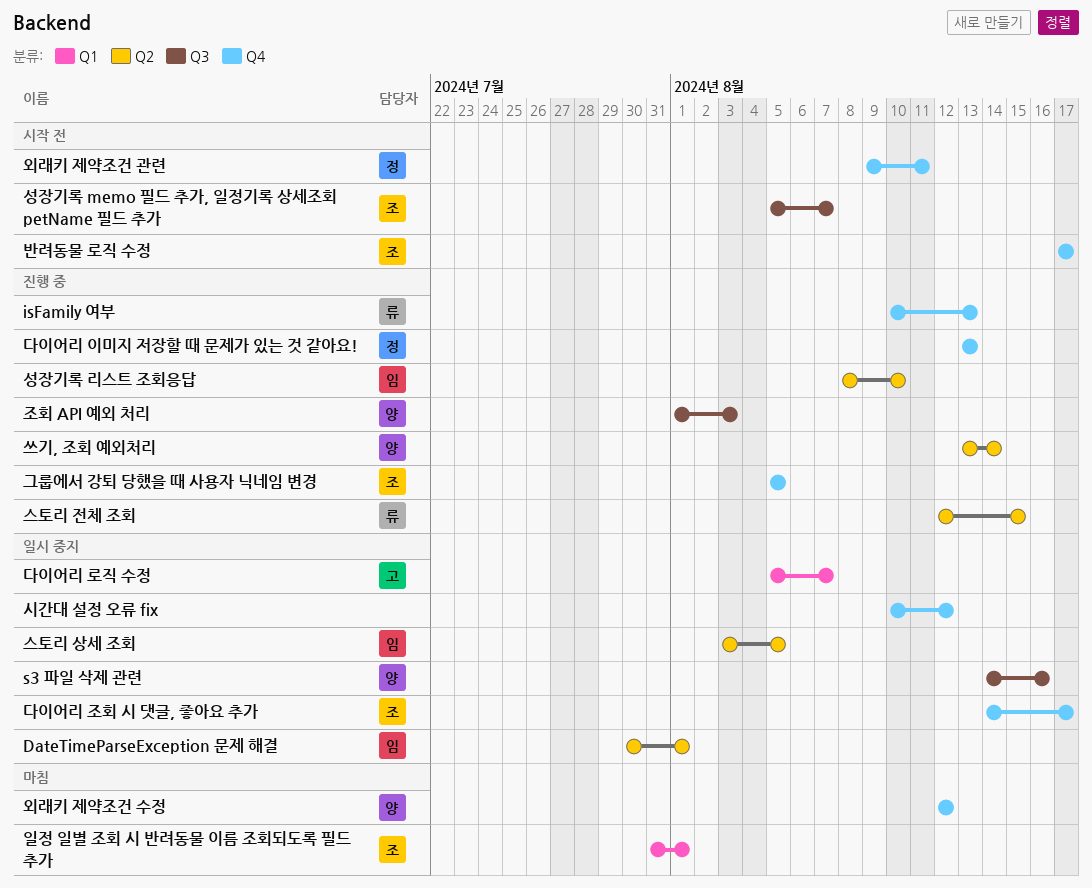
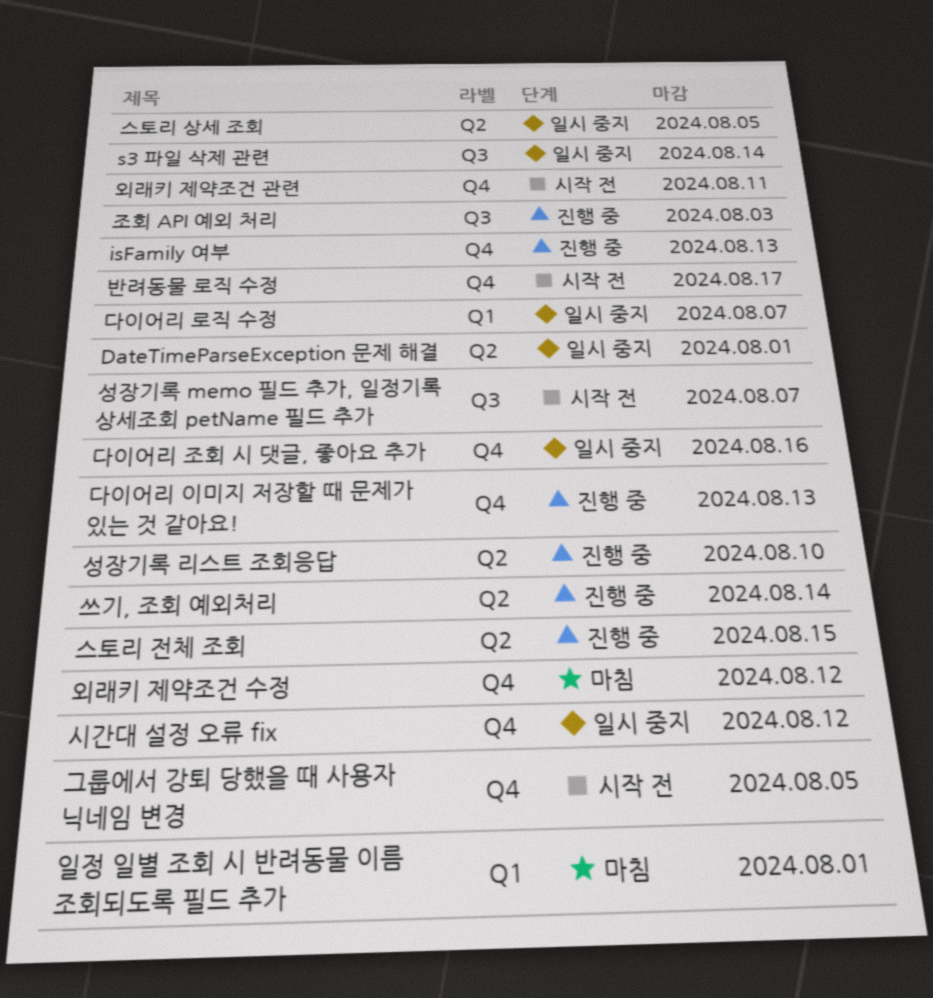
s3 파일 삭제 관련, due: Aug 16 -> Aug 14
그룹에서 강퇴 당했을 때 사용자 닉네임 변경, status: 진행 중 -> 시작 전
다이어리 조회 시 댓글, 좋아요 추가, due: Aug 17 -> Aug 16

